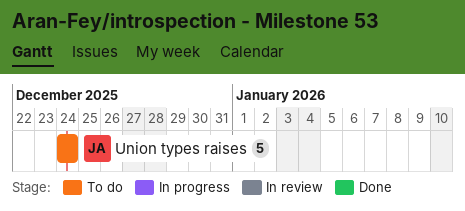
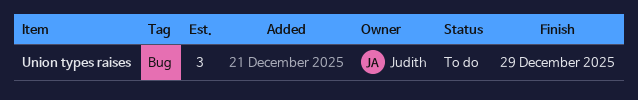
Union types raises, estimate: 5 -> 3
Union types raises, due: Dec 24 -> Dec 29

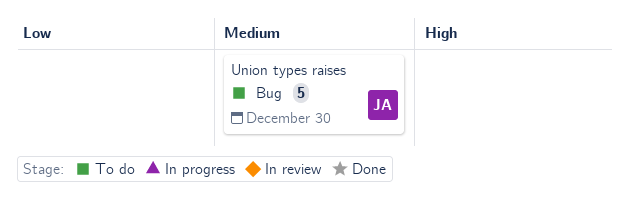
Union types raises, estimate: 3 -> 5
Union types raises, due: Dec 29 -> Dec 30

